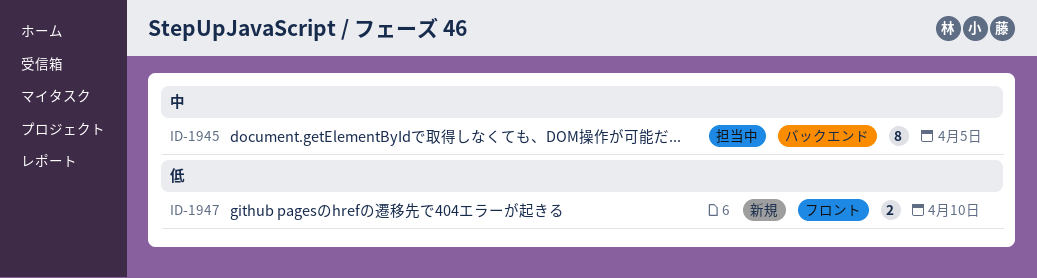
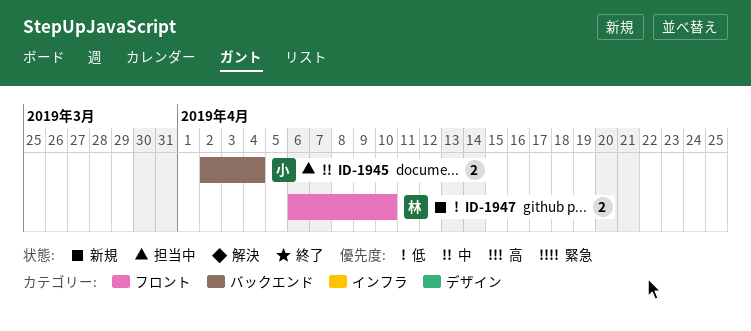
ID-1945, estimate: 8 -> 2
ID-1945, due: Apr 5 -> Apr 4

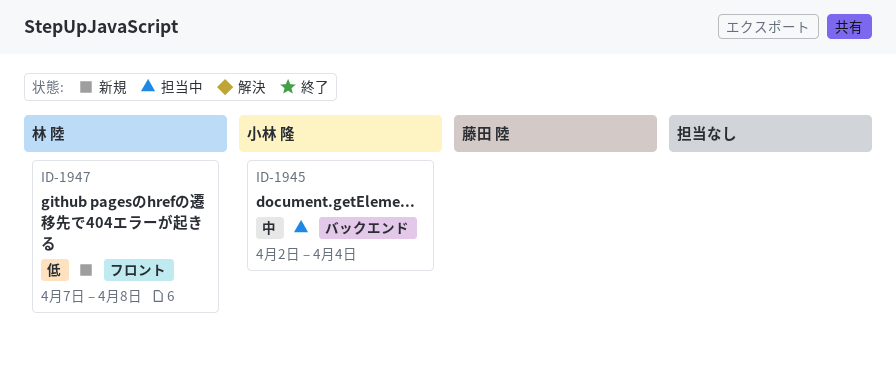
ID-1947, start: Apr 6 -> Apr 7
ID-1947, due: Apr 10 -> Apr 8

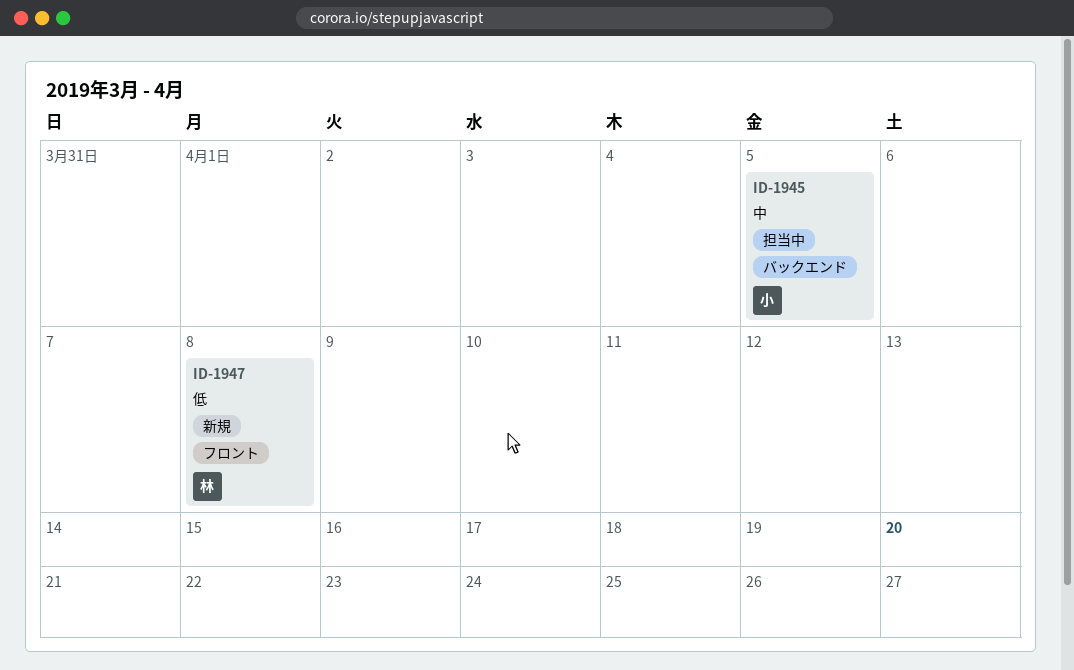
ID-1945, due: Apr 4 -> Apr 5

